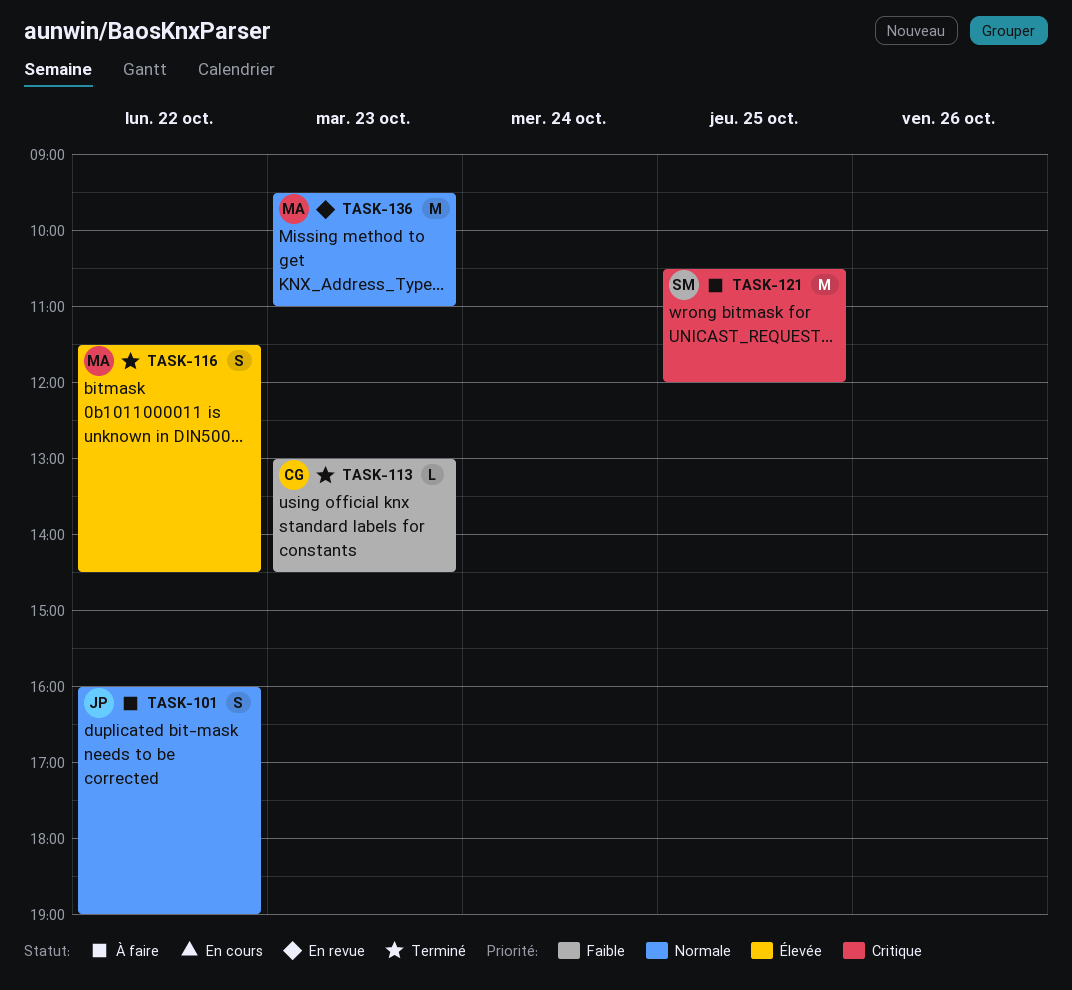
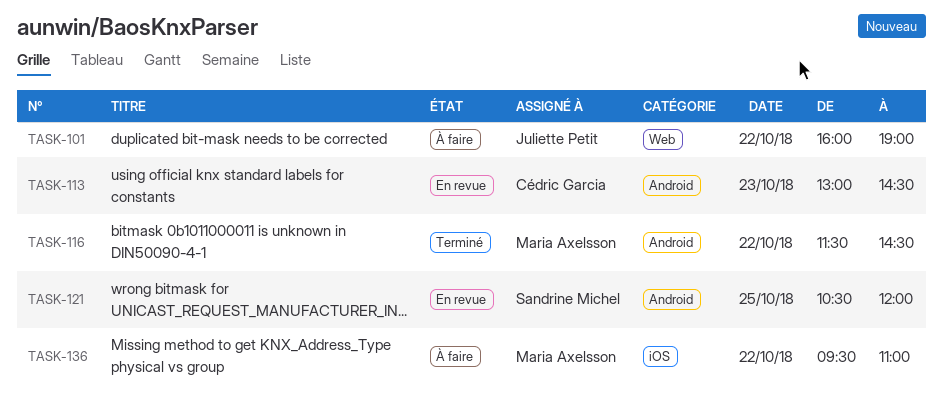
TASK-113, status: Terminé -> En revue
TASK-121, status: À faire -> En revue
TASK-136, status: En revue -> À faire
TASK-136, day: Oct 23 -> Oct 22

